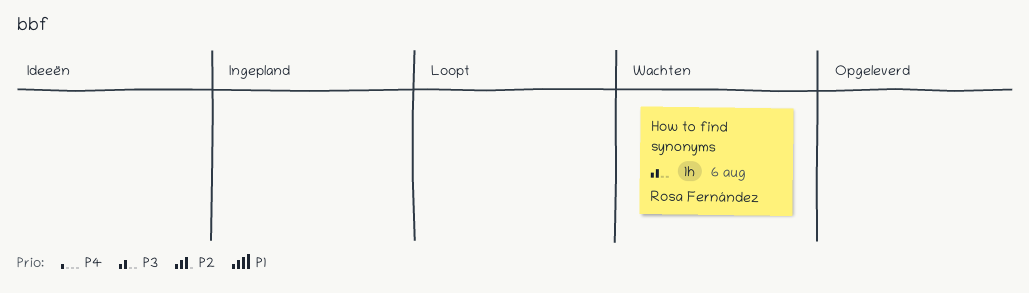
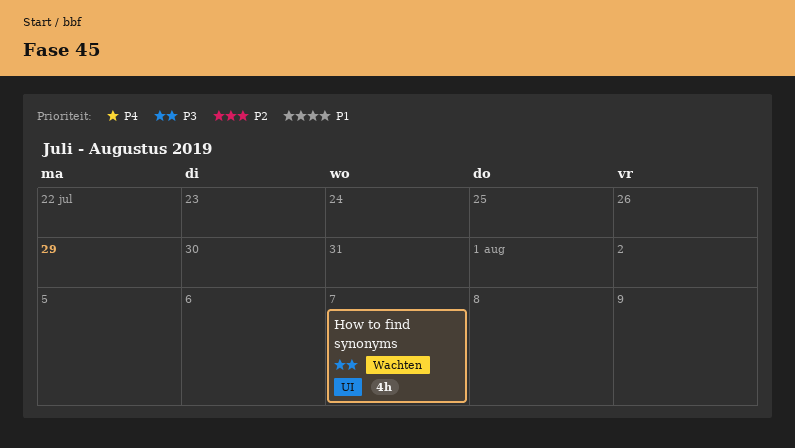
How to find synonyms, estimate: 1h -> 4h
How to find synonyms, due: Aug 6 -> Aug 7

